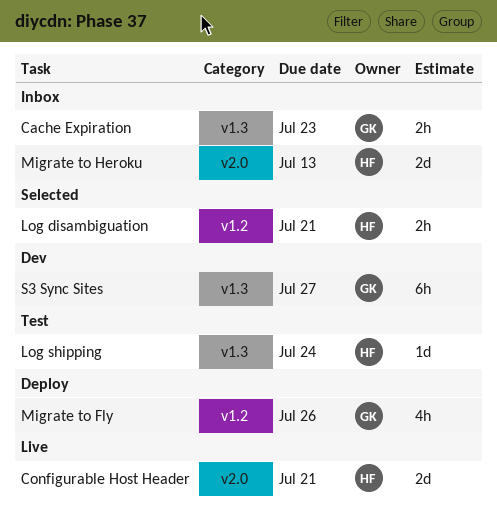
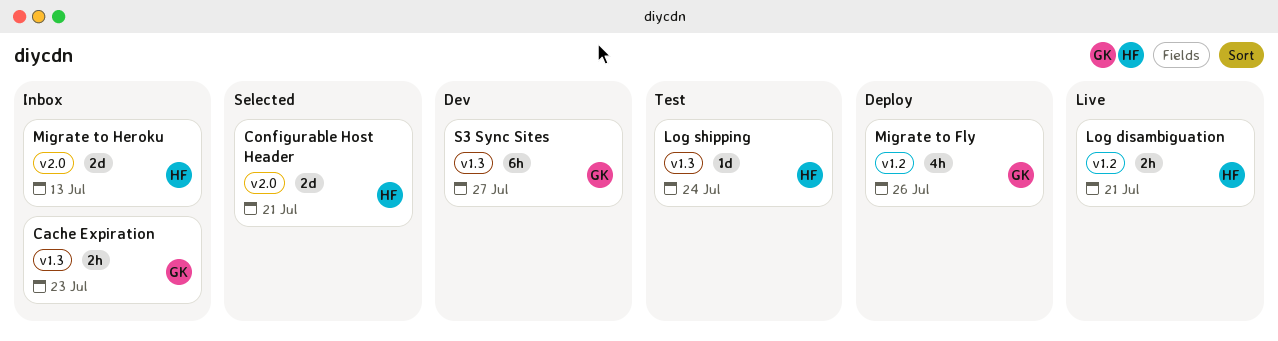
Configurable Host Header, status: Live -> Selected
Log disambiguation, status: Selected -> Live

